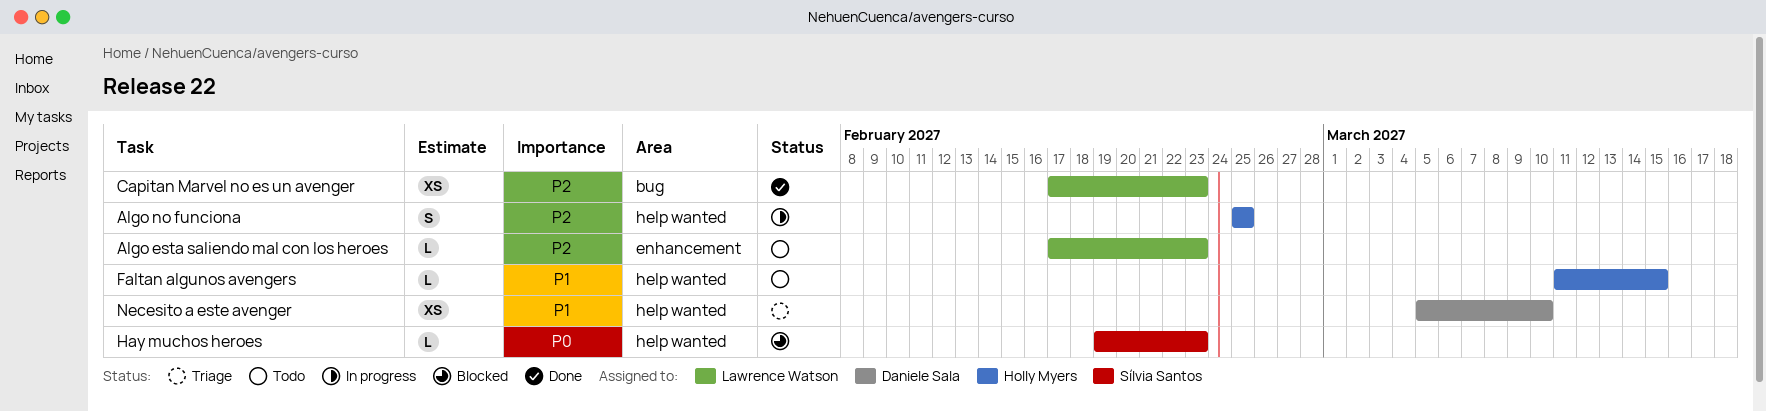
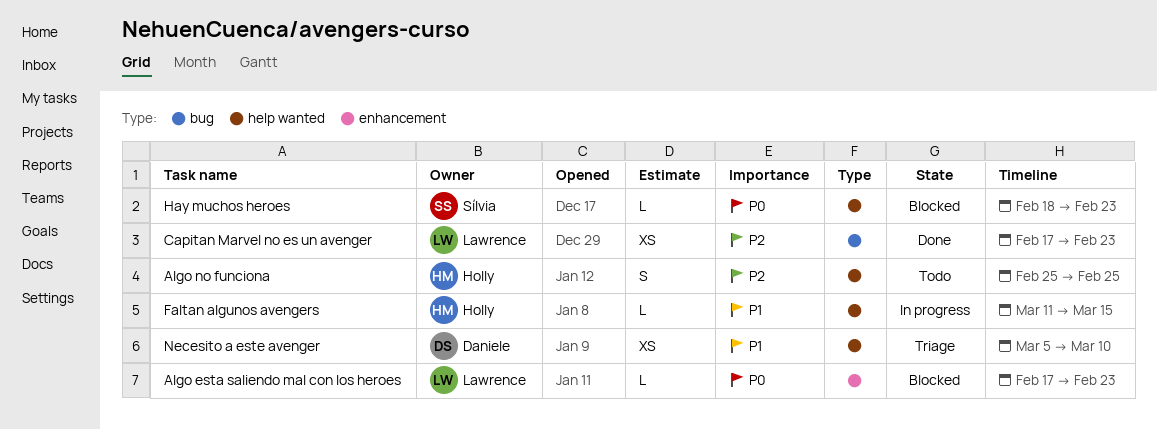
Algo esta saliendo mal con los heroes, status: Todo -> Blocked
Algo esta saliendo mal con los heroes, priority: P2 -> P0
Algo no funciona, status: In progress -> Todo
Faltan algunos avengers, status: Todo -> In progress
Hay muchos heroes, start: Feb 19 -> Feb 18

